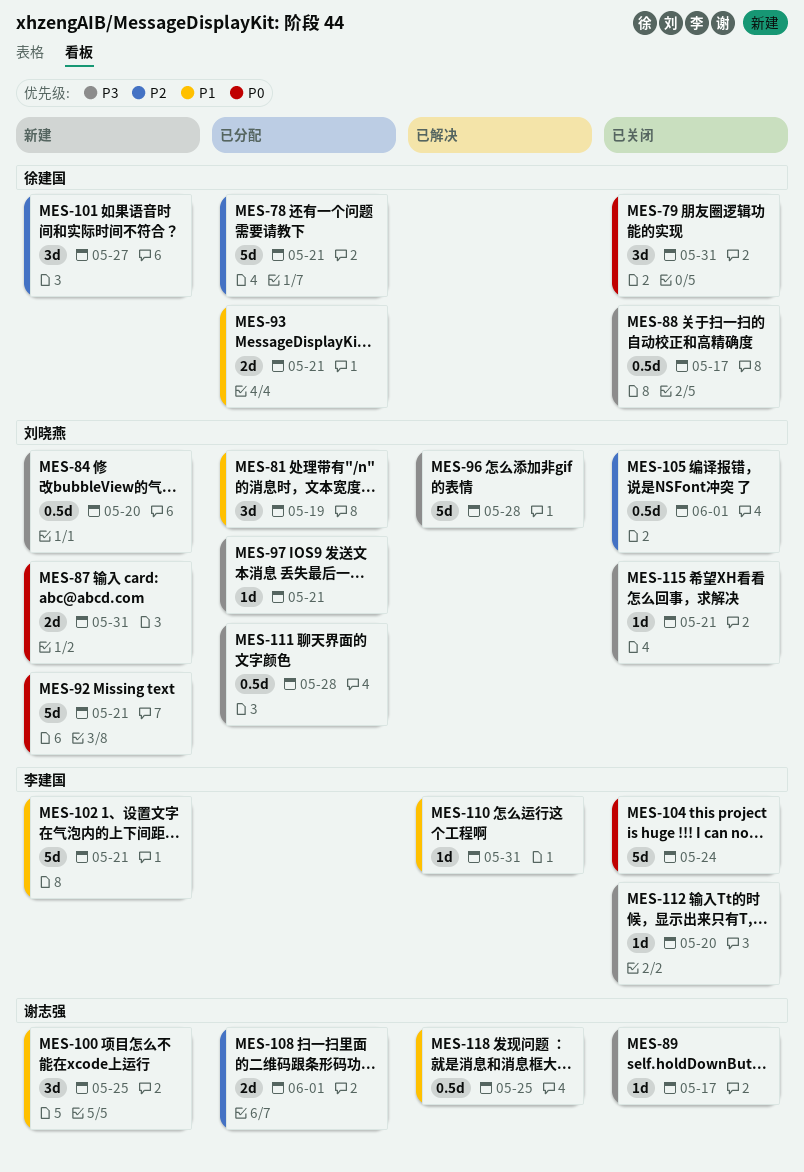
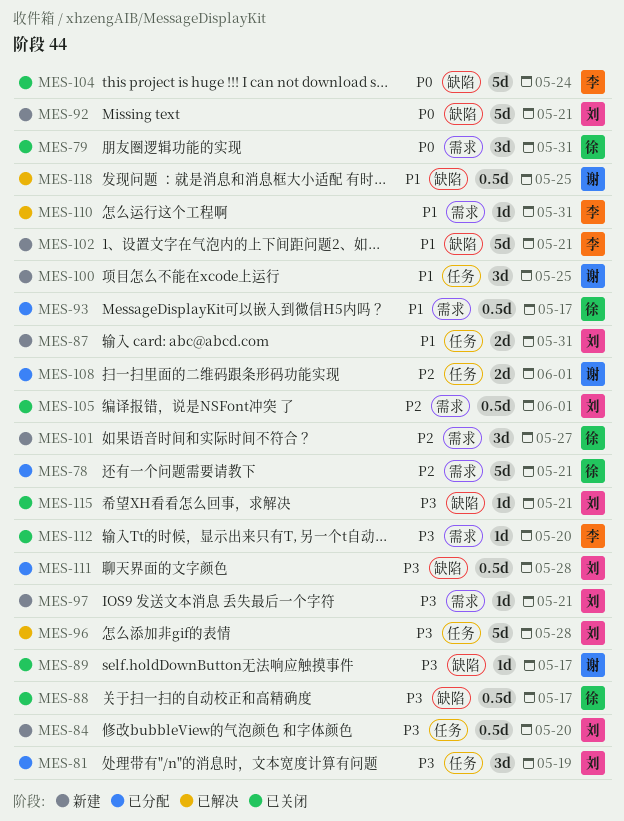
MES-81, priority: P1 -> P3
MES-87, priority: P0 -> P1
MES-93, estimate: 2d -> 0.5d
MES-93, due: May 21 -> May 17
MES-97, status: 已分配 -> 新建

